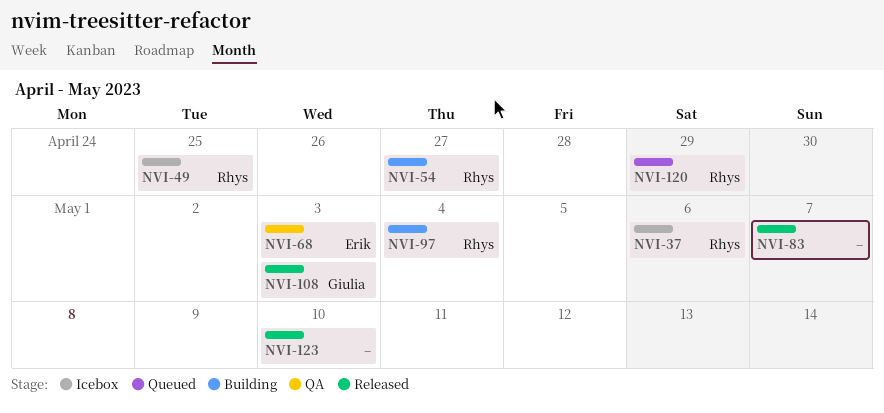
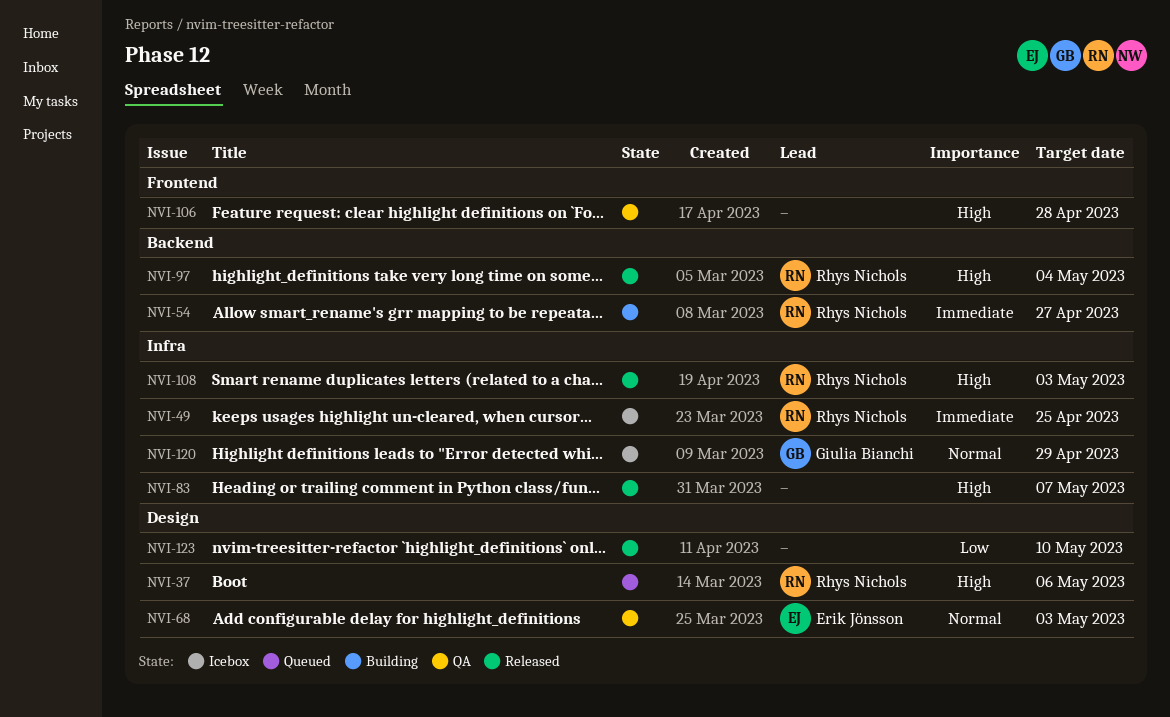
NVI-37, status: Icebox -> Queued
NVI-97, status: Building -> Released
NVI-106: none -> present
NVI-108, owner: Giulia Bianchi -> Rhys Nichols
NVI-120, status: Queued -> Icebox
NVI-120, owner: Rhys Nichols -> Giulia Bianchi

